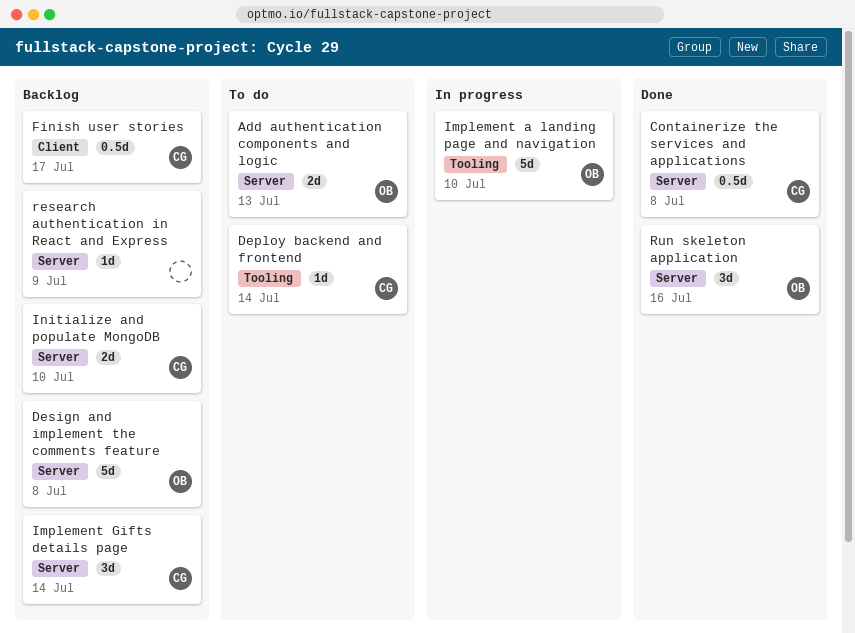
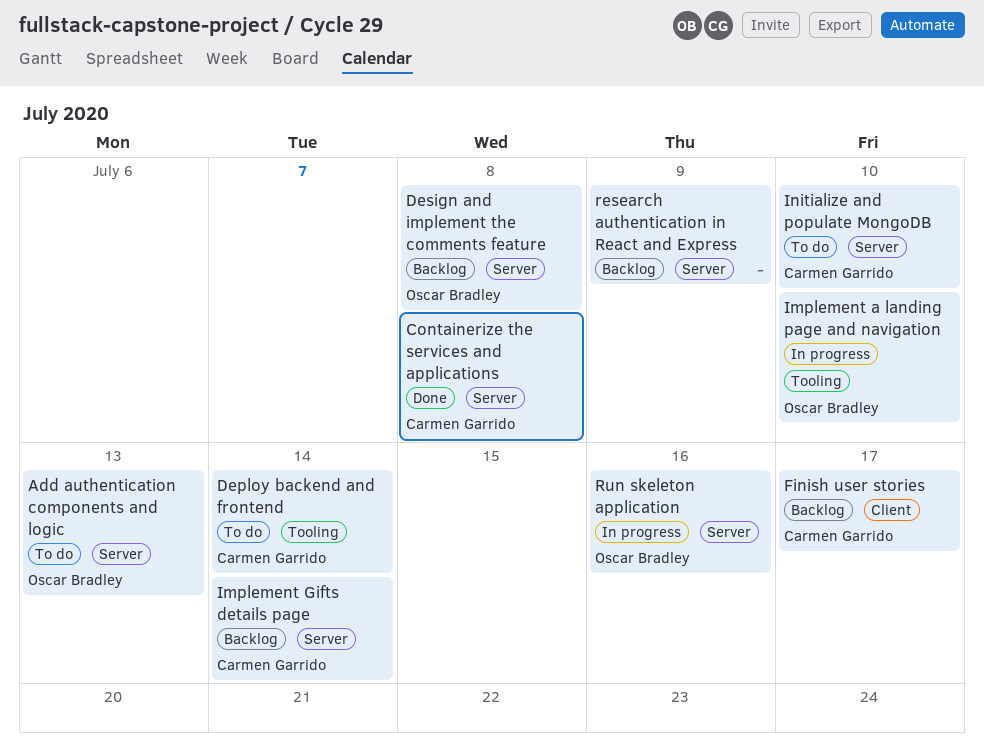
Initialize and populate MongoDB, status: Backlog -> To do
Run skeleton application, status: Done -> In progress

